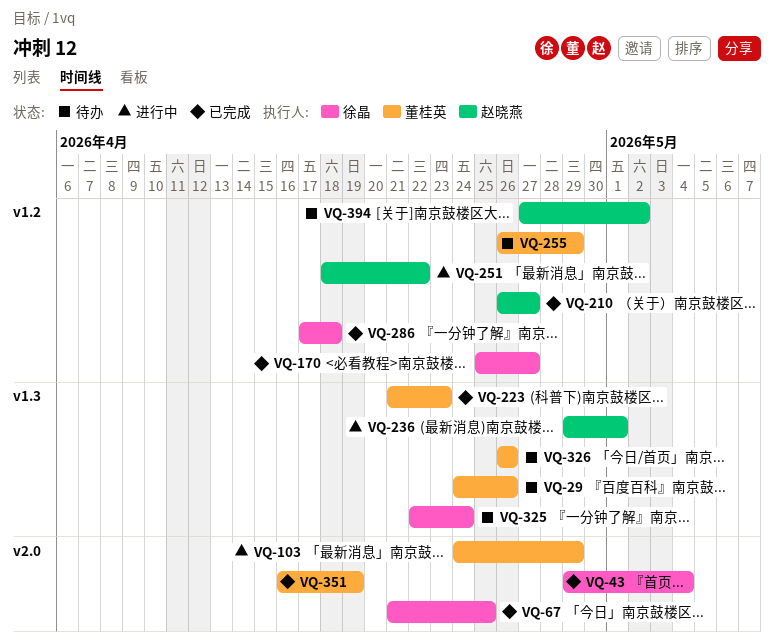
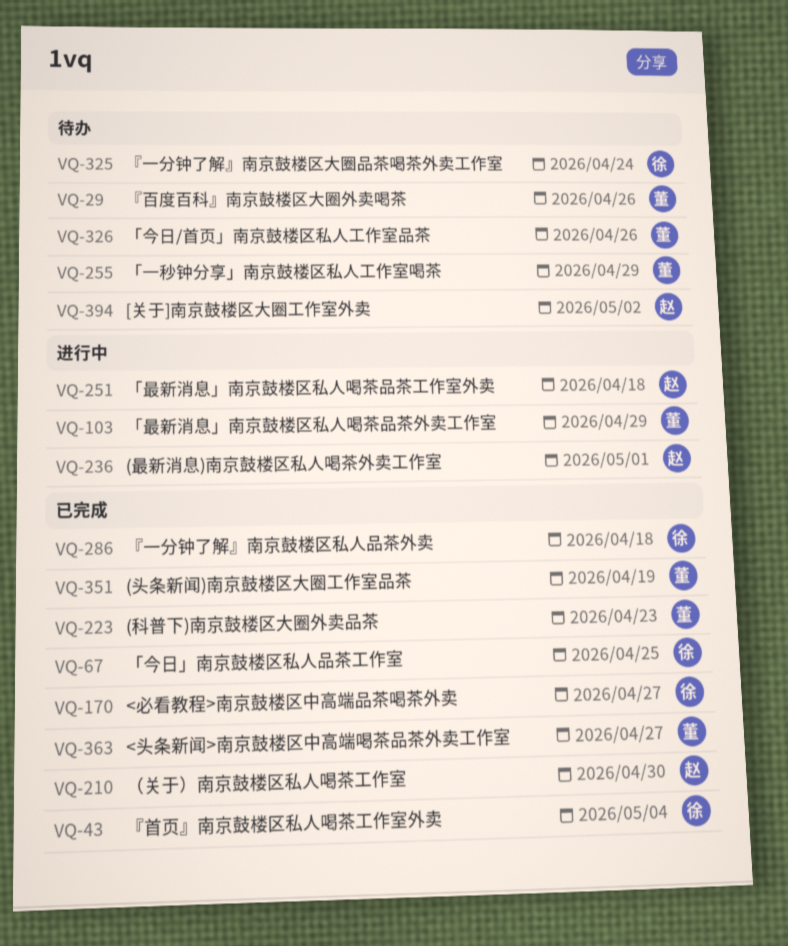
VQ-210, due: Apr 27 -> Apr 30
VQ-251, due: Apr 22 -> Apr 18
VQ-363: none -> present

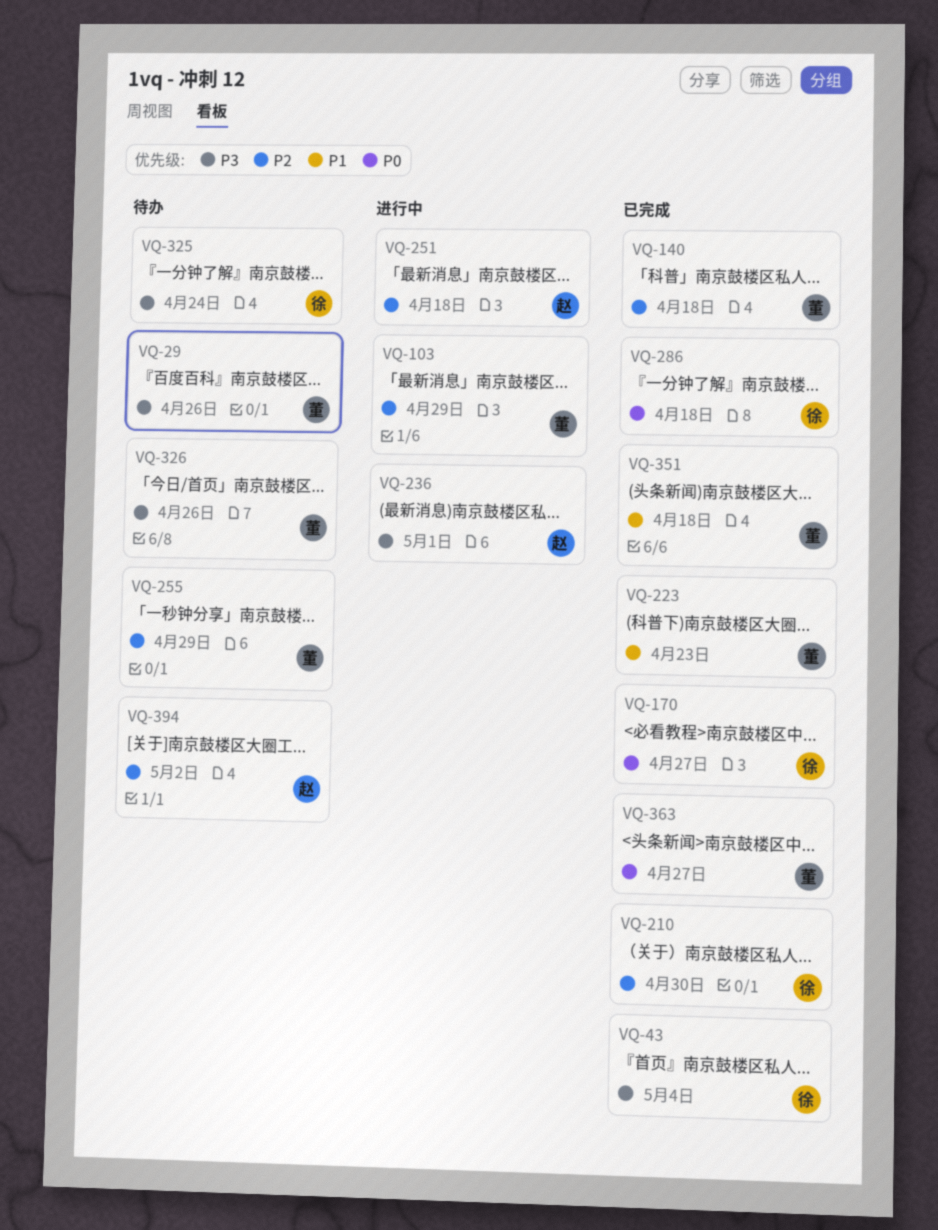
VQ-67: present -> none
VQ-140: none -> present
VQ-210, owner: 赵 -> 徐
VQ-351, due: Apr 19 -> Apr 18

